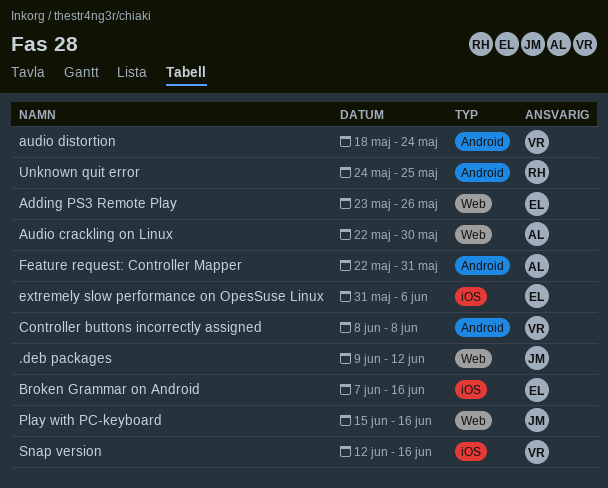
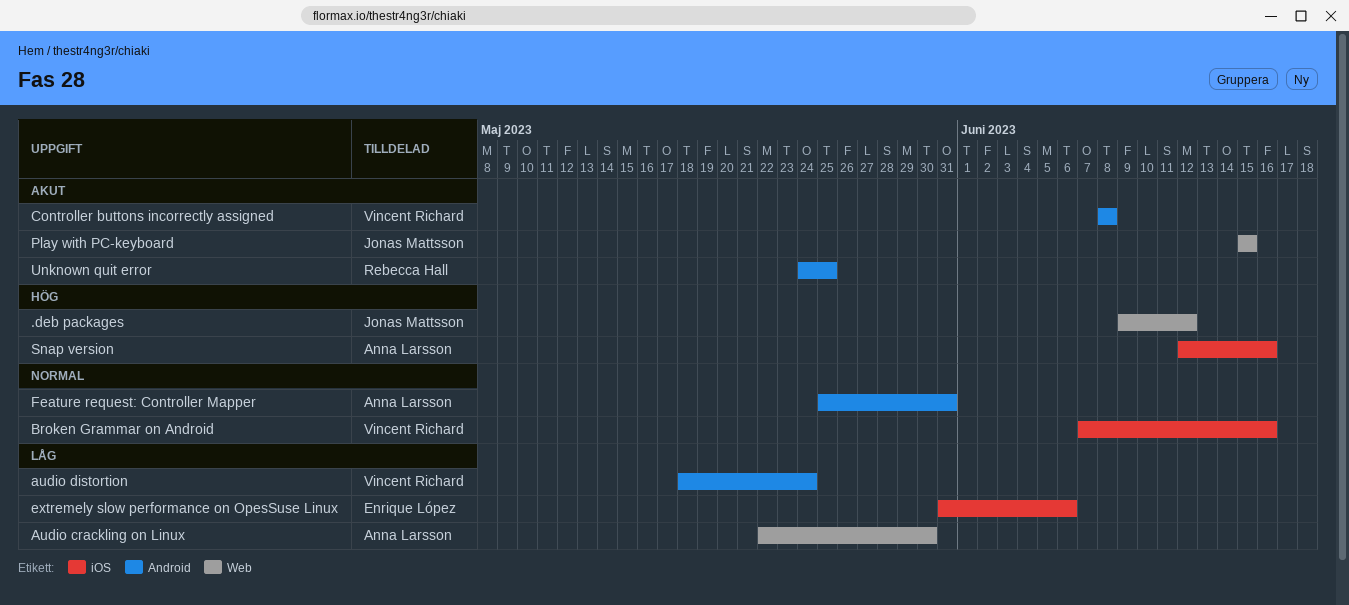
Adding PS3 Remote Play: present -> none
Broken Grammar on Android, owner: Enrique López -> Vincent Richard
Feature request: Controller Mapper, start: May 22 -> May 25
Play with PC-keyboard, due: Jun 16 -> Jun 15
Snap version, owner: Vincent Richard -> Anna Larsson

